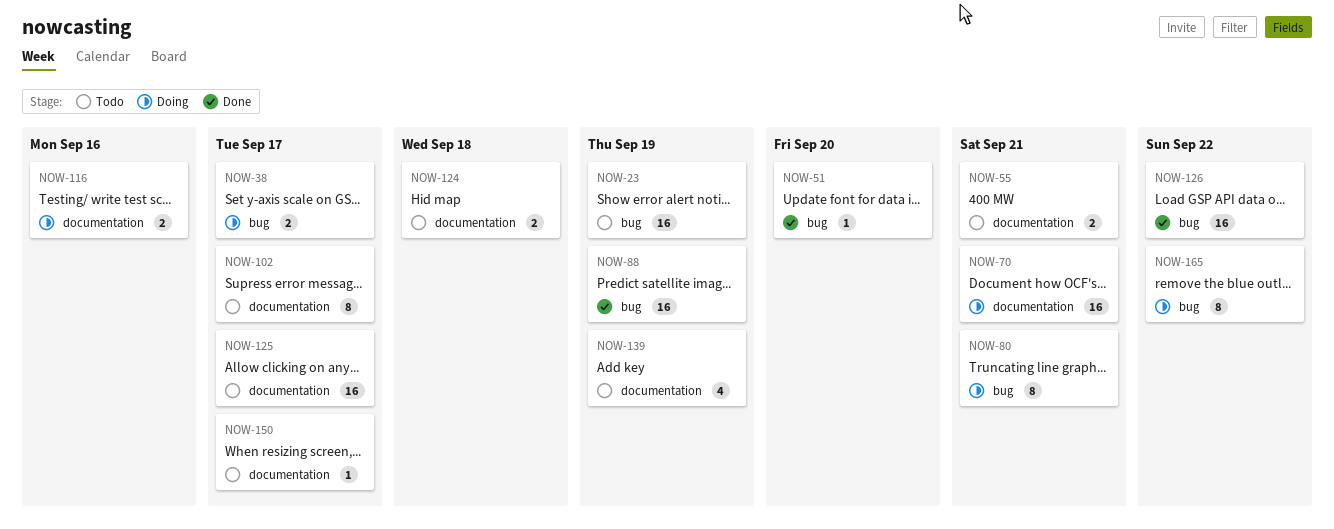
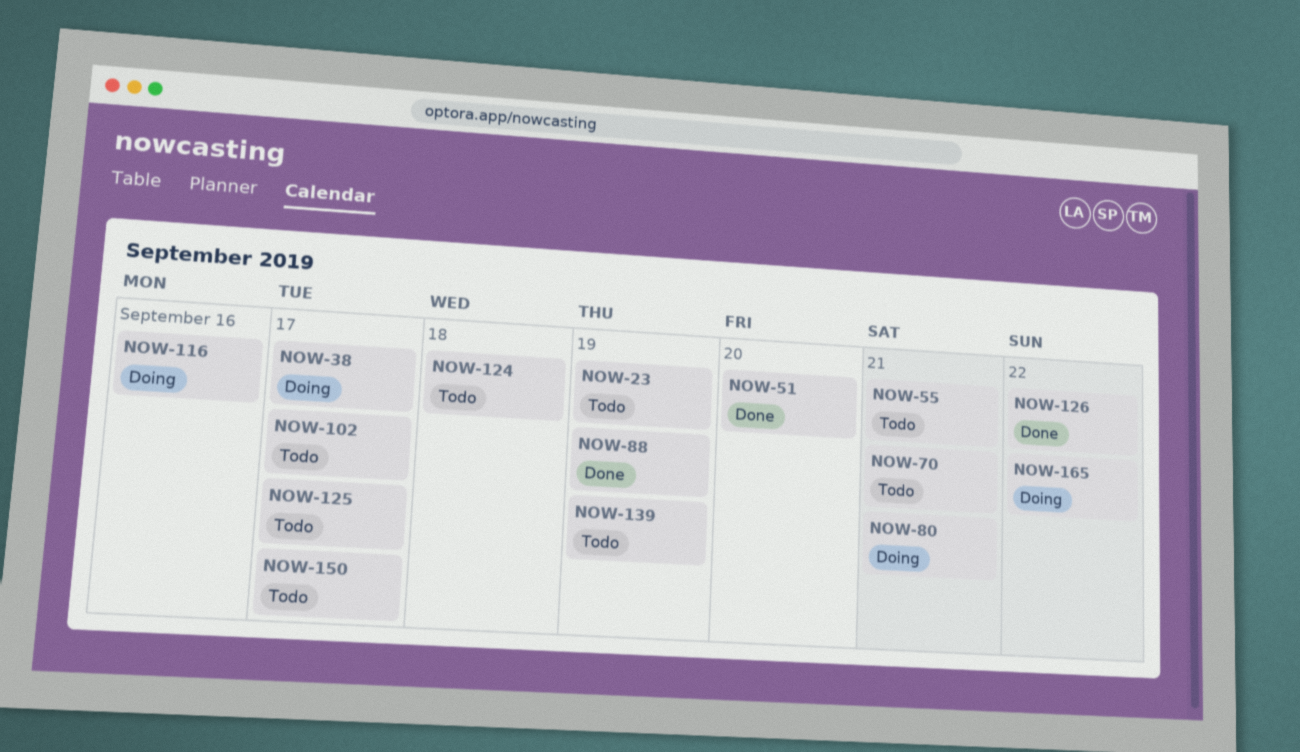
NOW-70, status: Doing -> Todo

